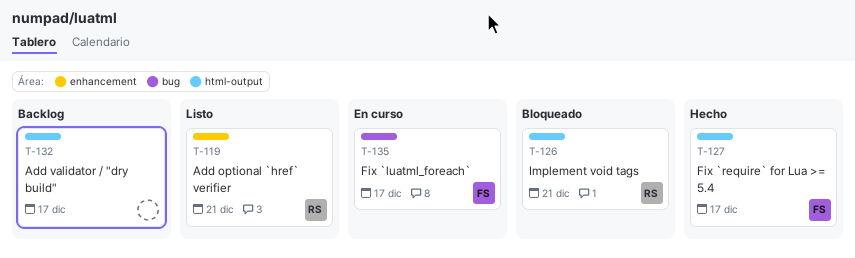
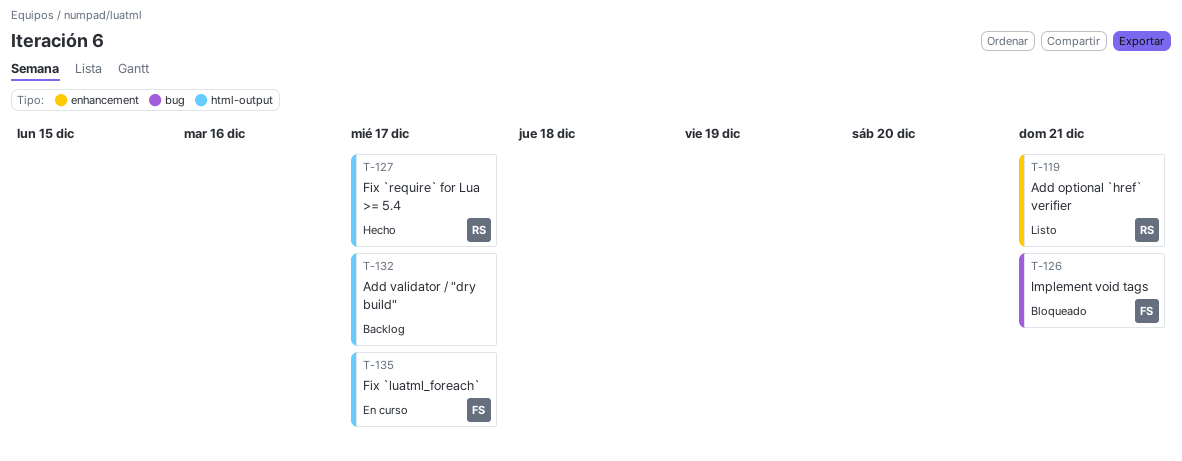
T-126, owner: RS -> FS
T-126, label: html-output -> bug
T-127, owner: FS -> RS
T-135, label: bug -> html-output

